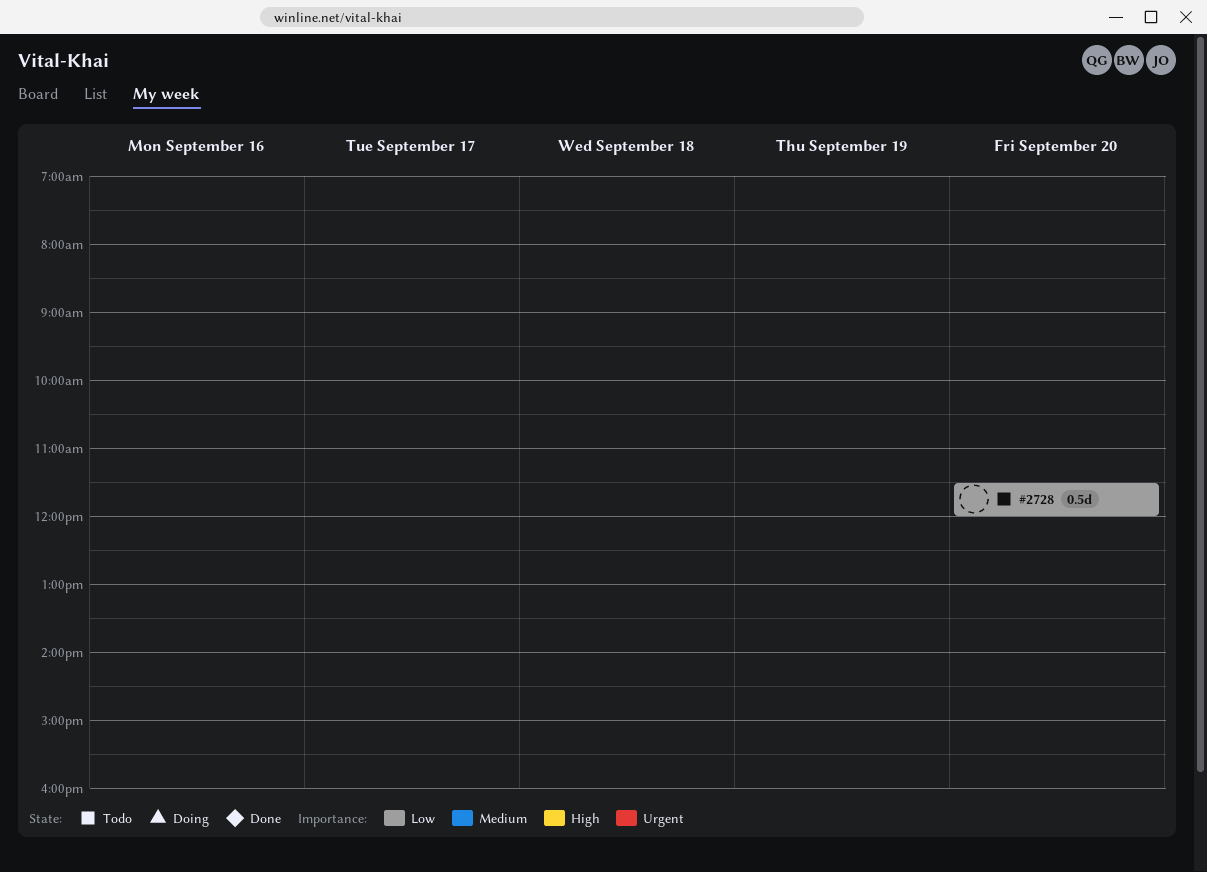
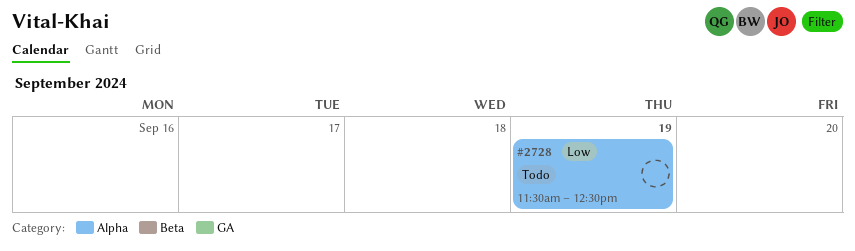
#2728, day: Sep 20 -> Sep 19
#2728, ends: 12:00 -> 12:30

